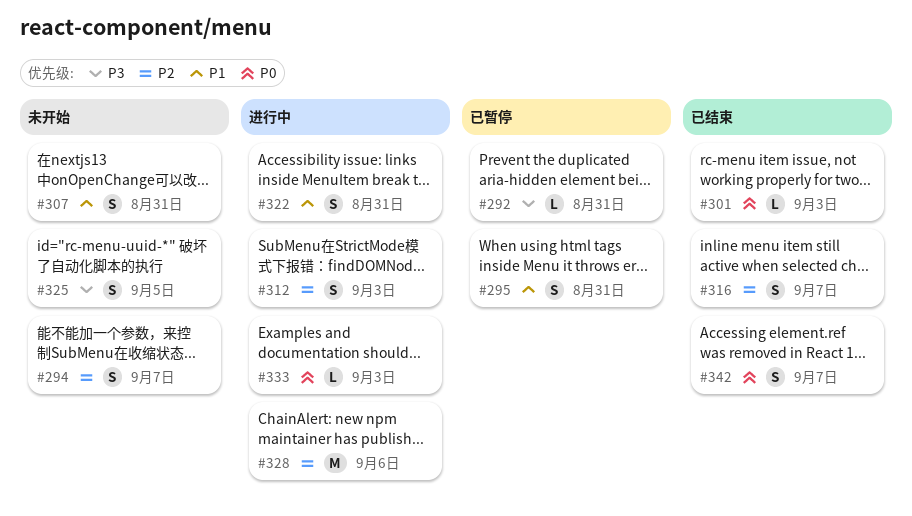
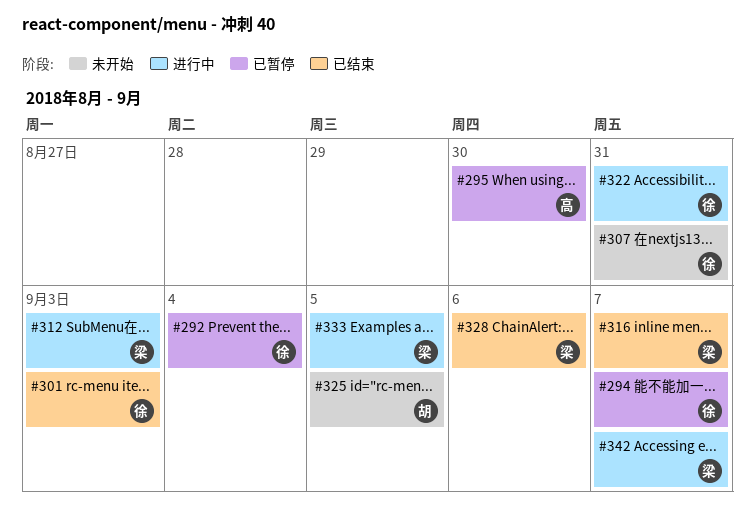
#292, due: Aug 31 -> Sep 4
#294, status: 未开始 -> 已暂停
#295, due: Aug 31 -> Aug 30
#328, status: 进行中 -> 已结束
#333, due: Sep 3 -> Sep 5
#342, status: 已结束 -> 进行中

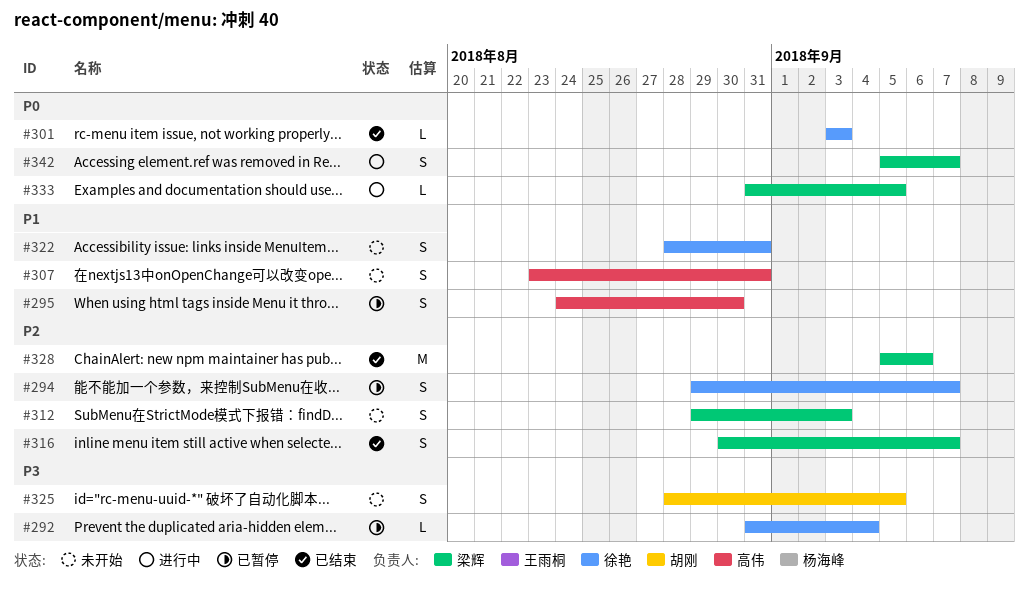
#307, owner: 徐艳 -> 高伟
#312, status: 进行中 -> 未开始
#322, status: 进行中 -> 未开始

